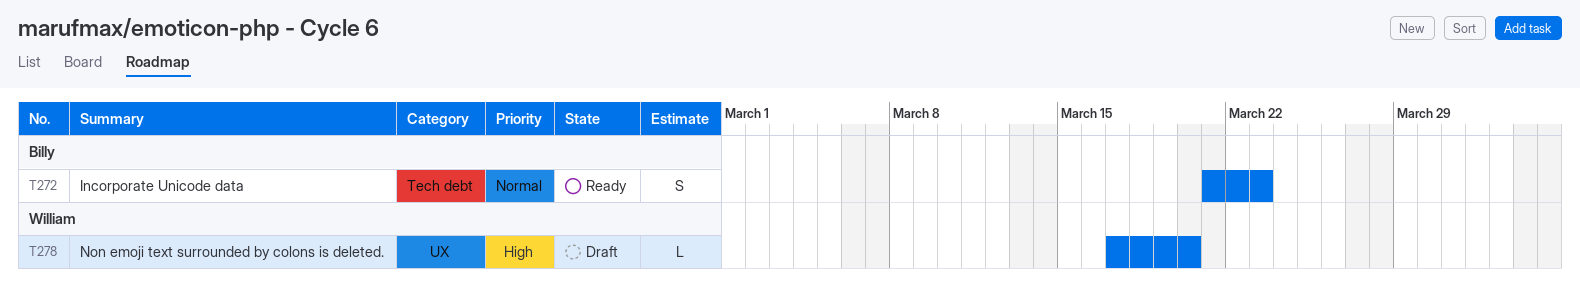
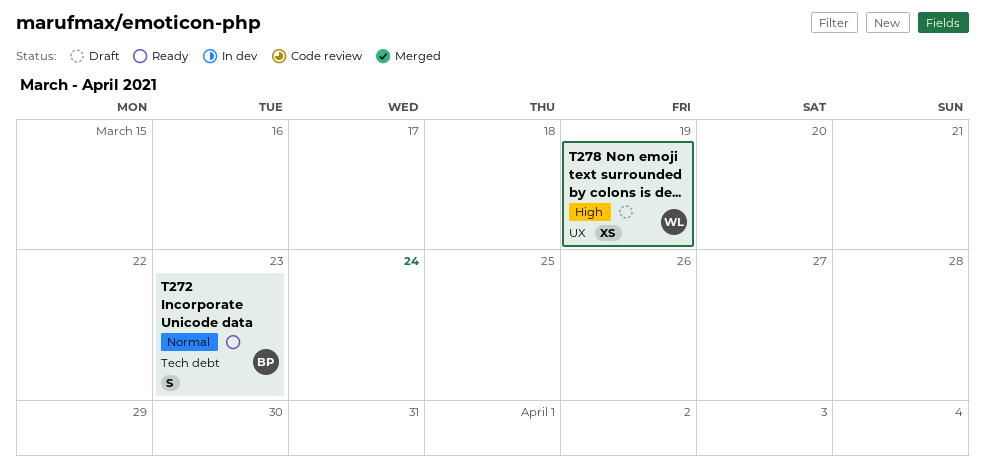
T278, estimate: L -> XS
T278, due: Mar 20 -> Mar 19

